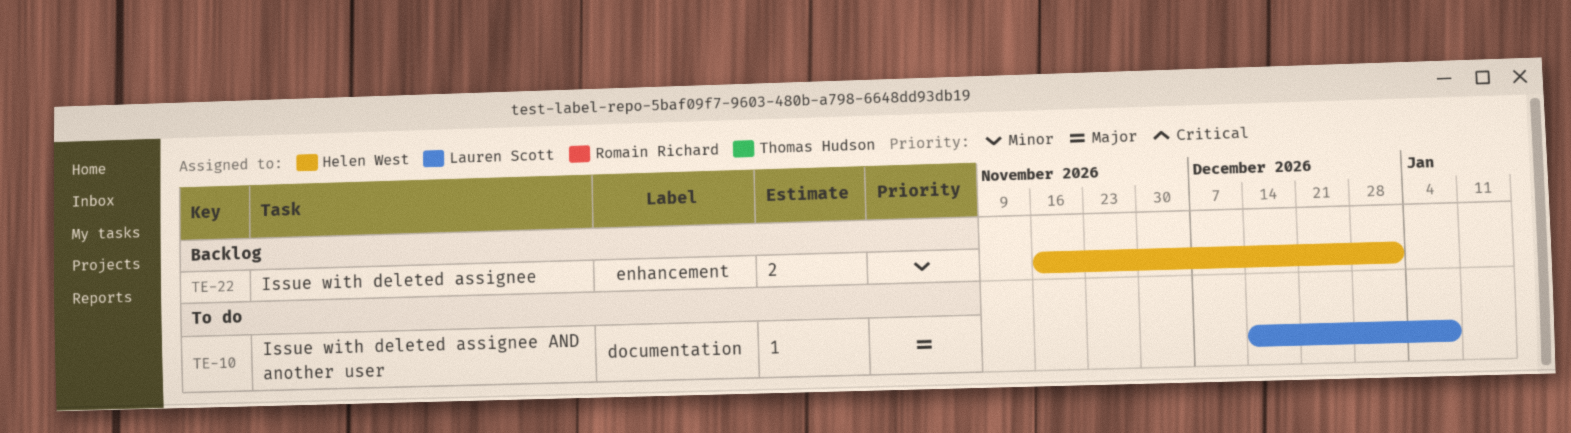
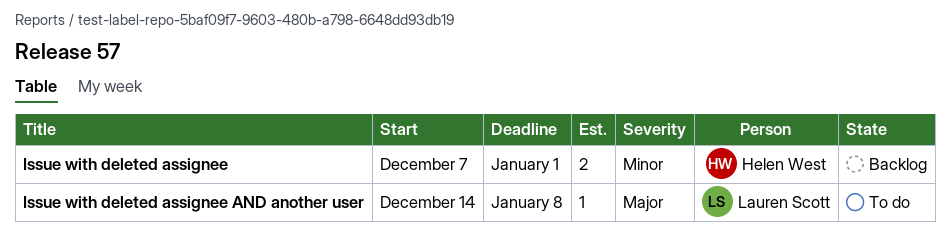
Issue with deleted assignee, start: Nov 16 -> Dec 7

